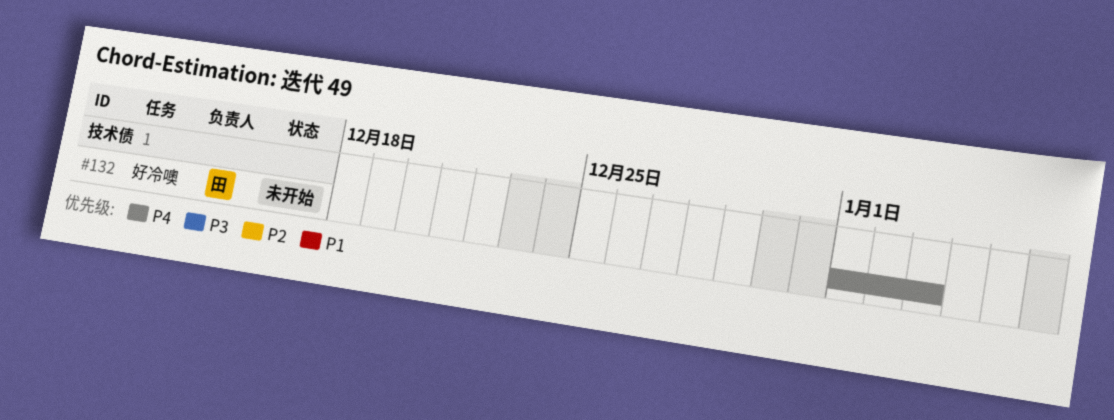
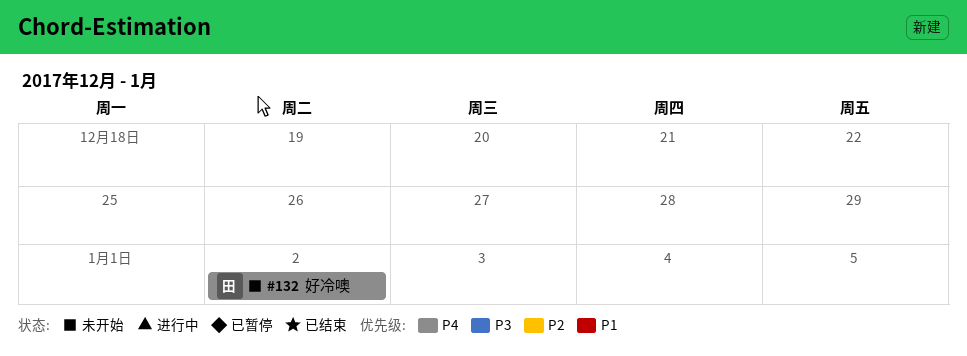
#132, start: Jan 1 -> Jan 2
#132, due: Jan 3 -> Jan 2

